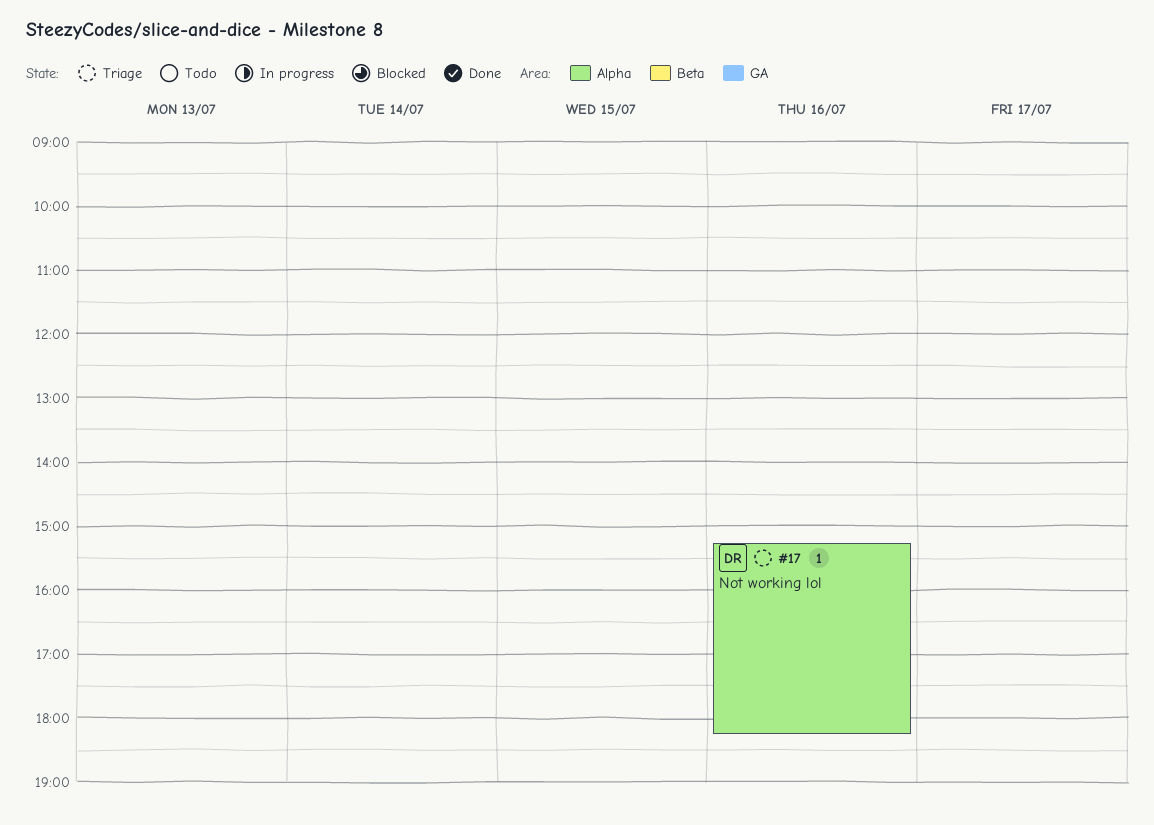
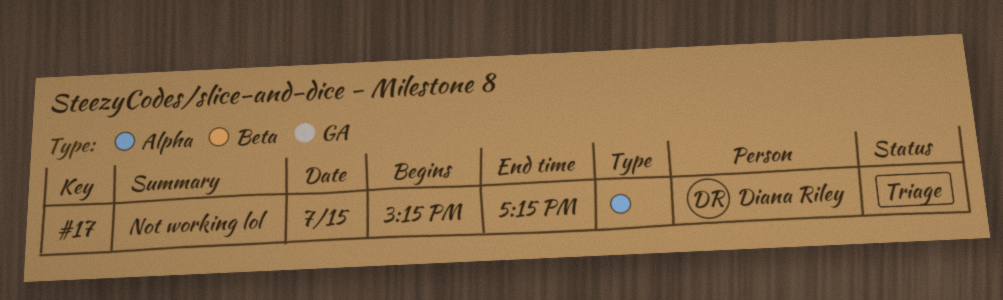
#17, day: Jul 16 -> Jul 15
#17, ends: 18:15 -> 17:15

